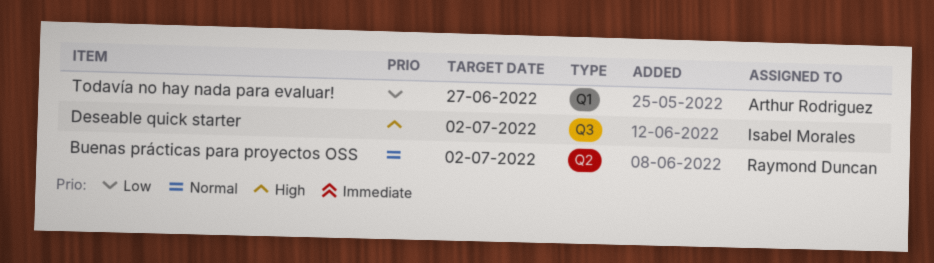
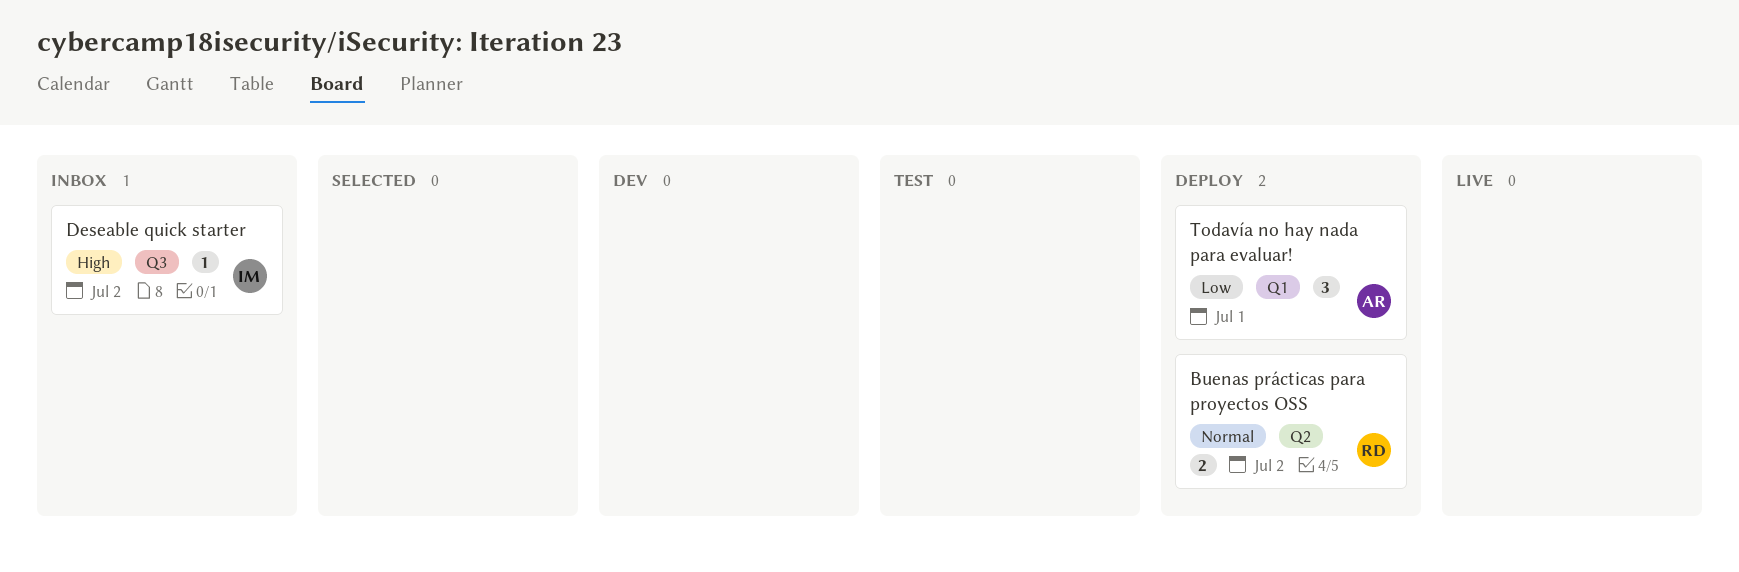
Todavía no hay nada para evaluar!, due: Jun 27 -> Jul 1

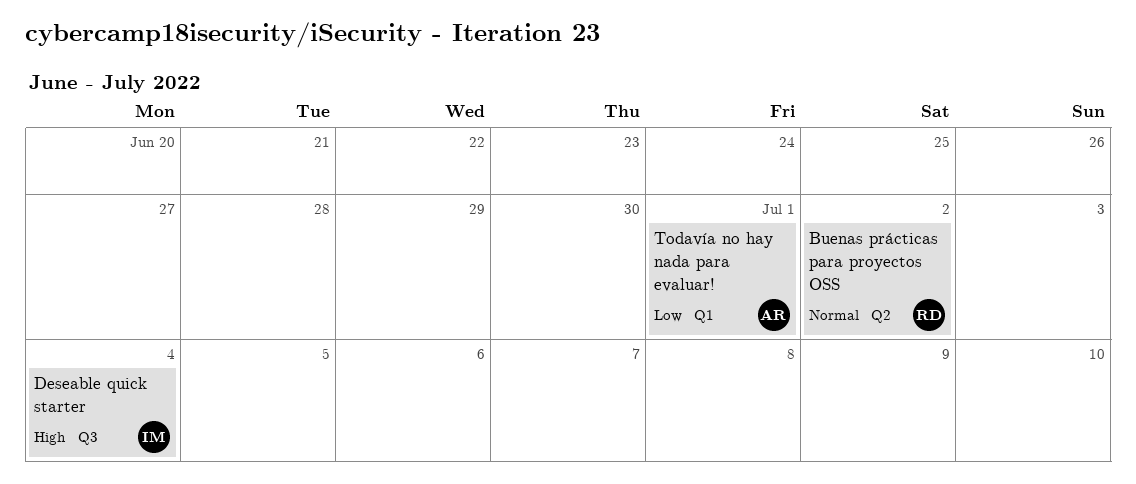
Deseable quick starter, due: Jul 2 -> Jul 4

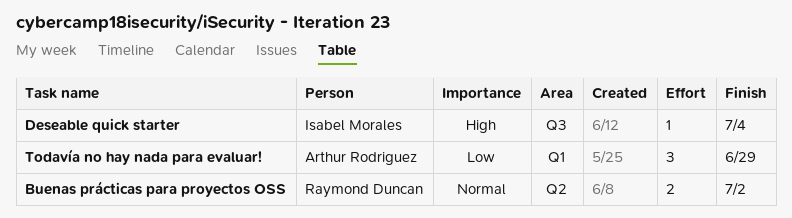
Todavía no hay nada para evaluar!, due: Jul 1 -> Jun 29

